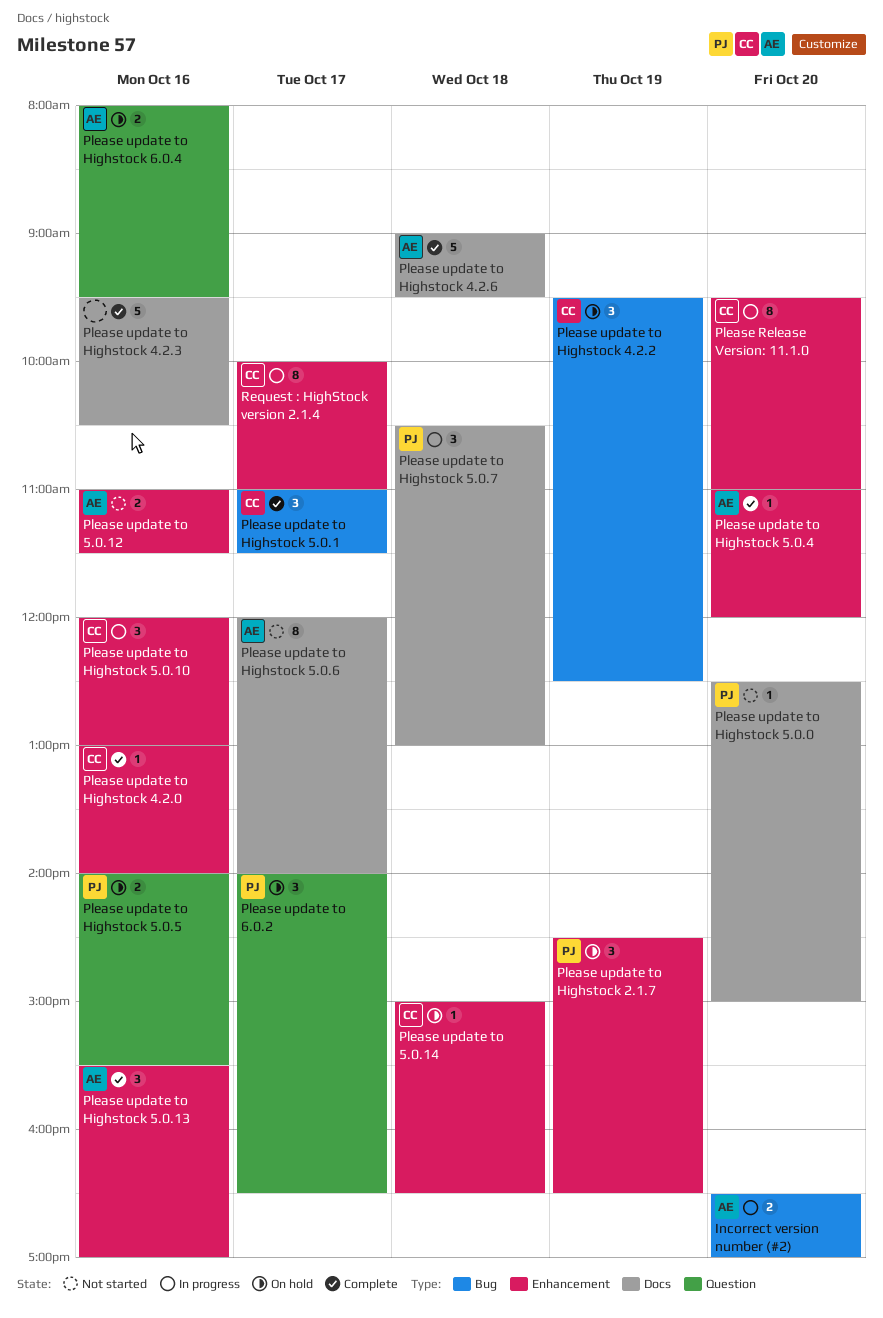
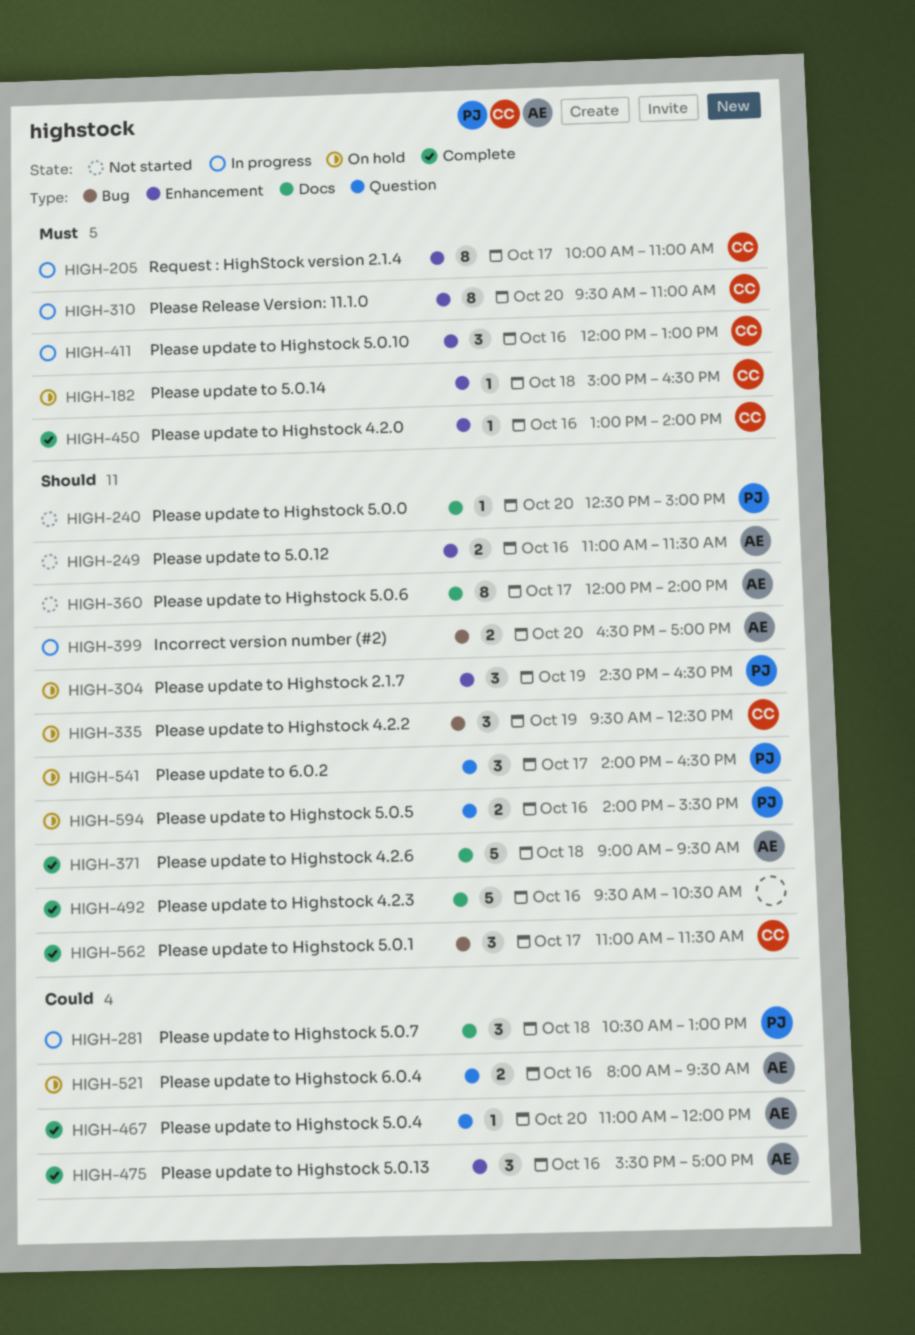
Please update to Highstock 5.0.4, label: Enhancement -> Question

